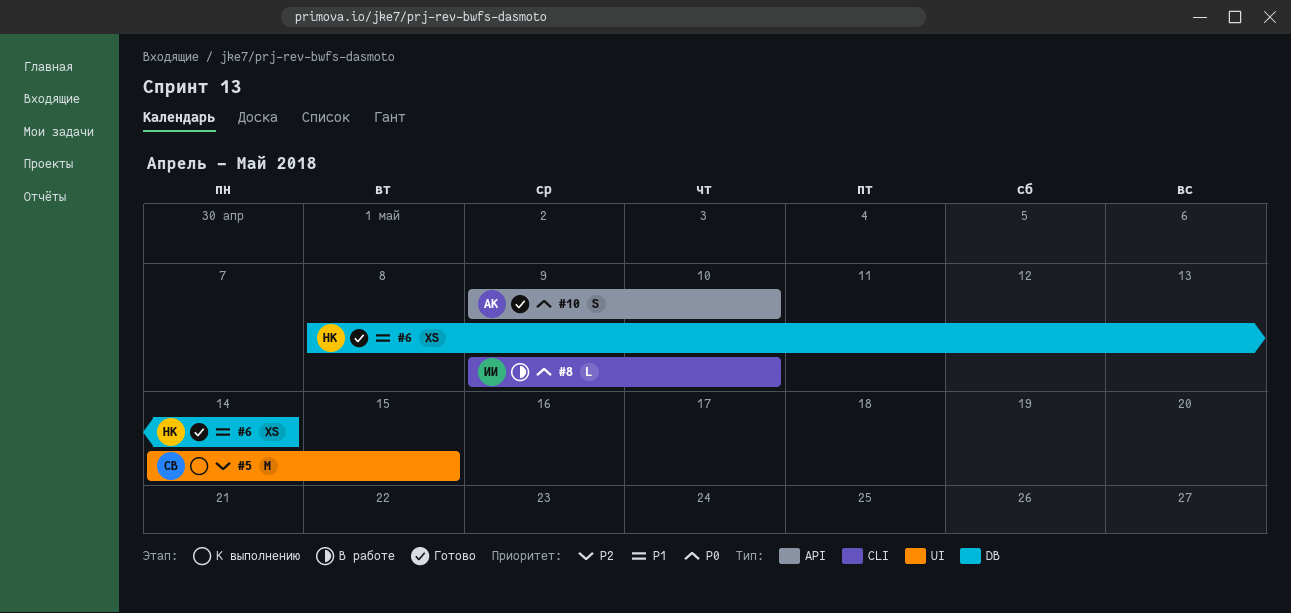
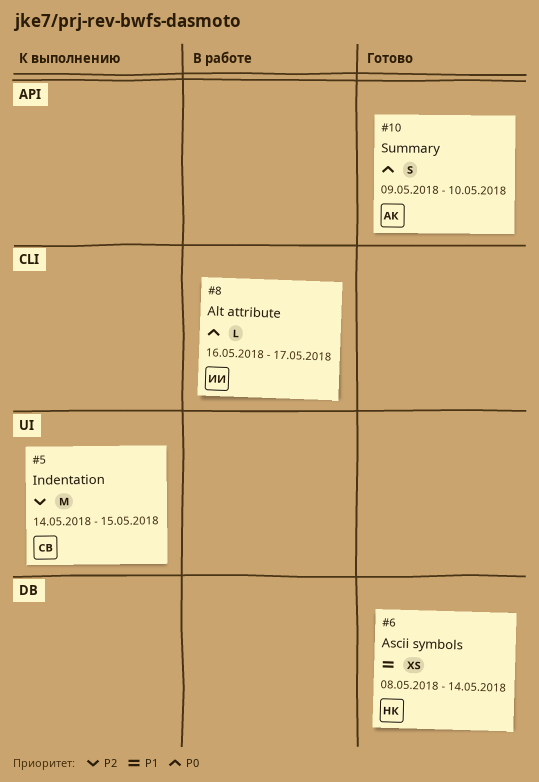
#8, start: May 9 -> May 16
#8, due: May 10 -> May 17

